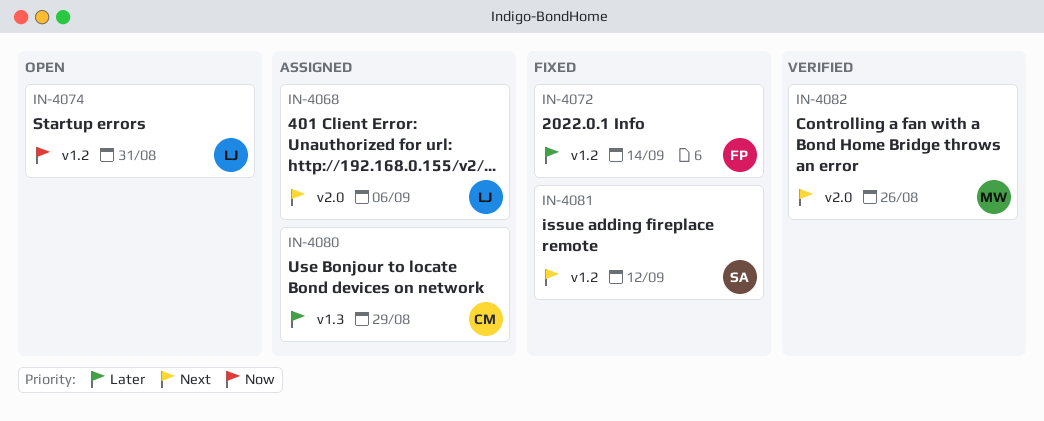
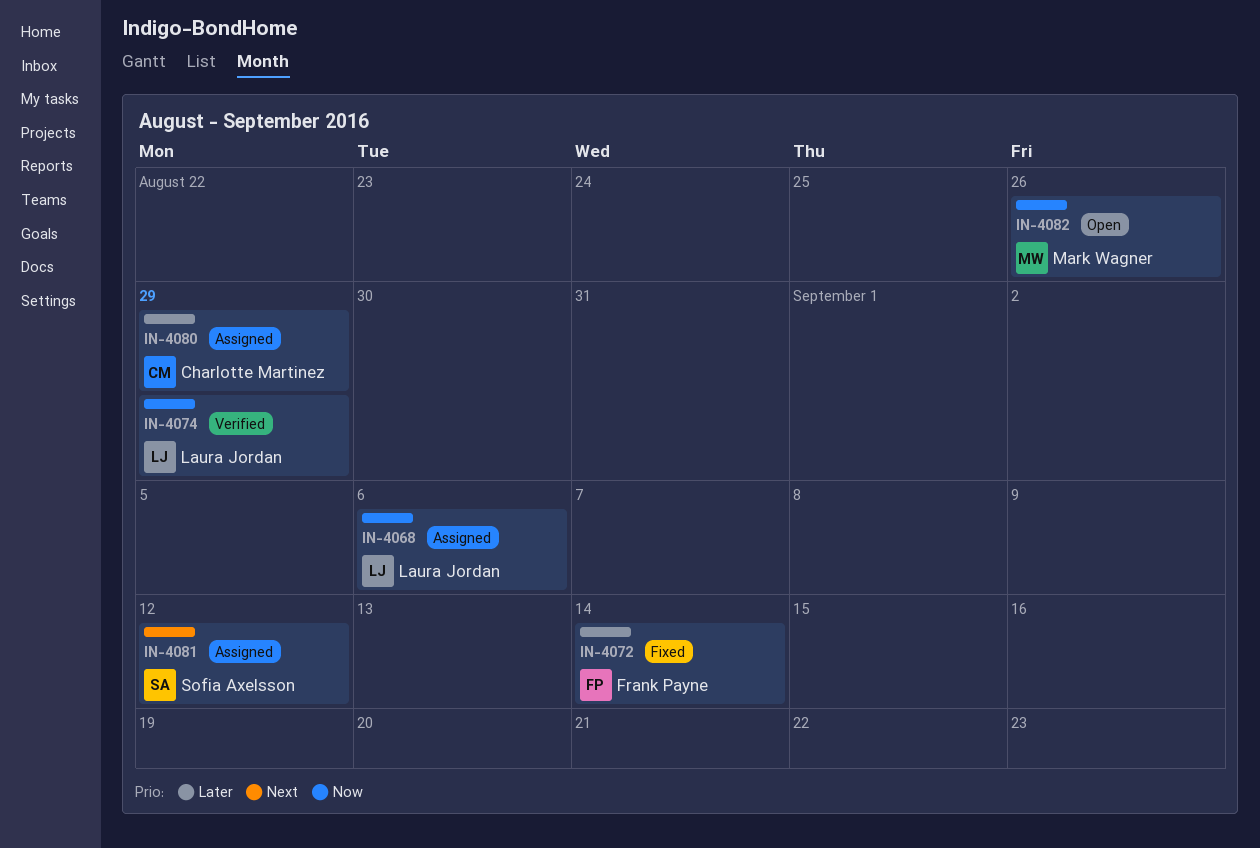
IN-4068, priority: Next -> Now
IN-4074, status: Open -> Verified
IN-4074, due: Aug 31 -> Aug 29
IN-4081, status: Fixed -> Assigned
IN-4082, status: Verified -> Open
IN-4082, priority: Next -> Now

